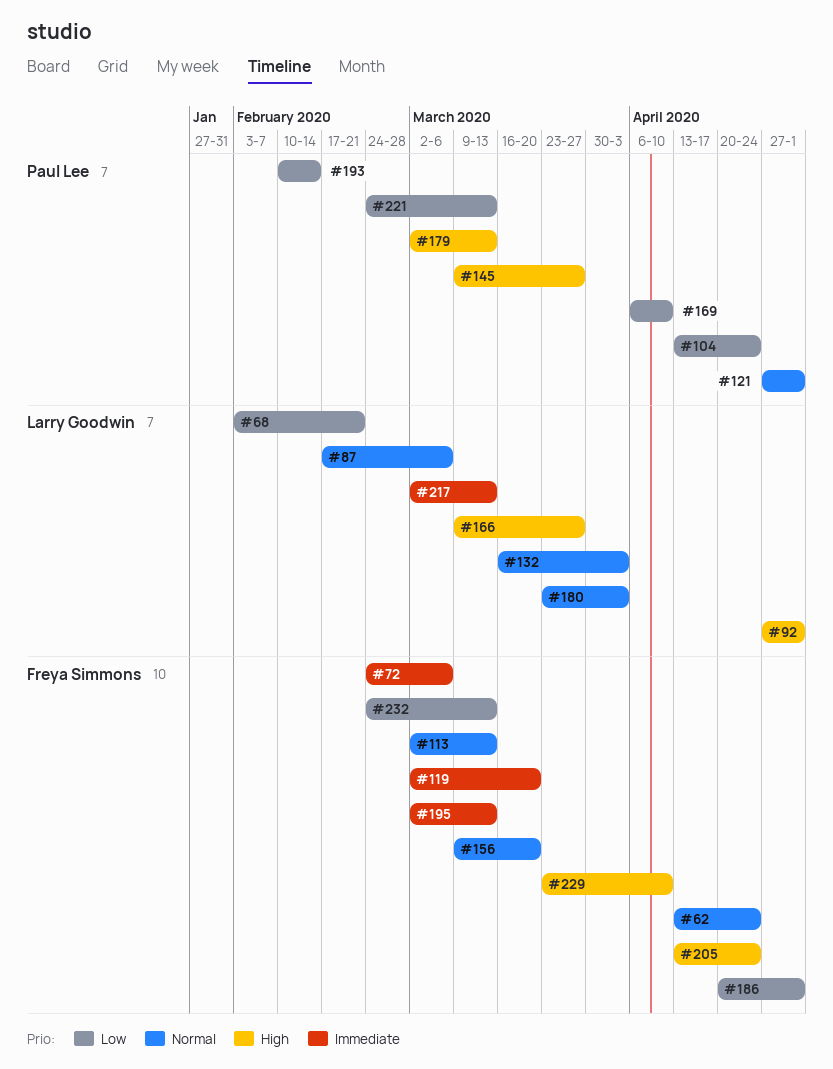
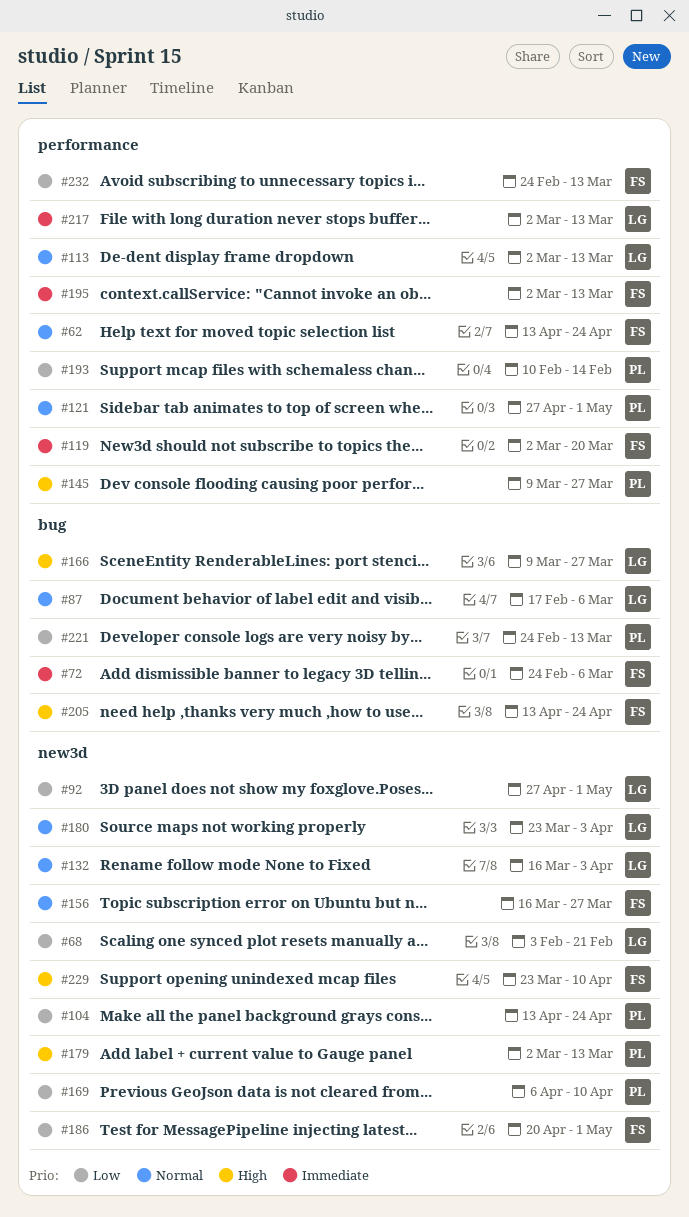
#92, priority: High -> Low
#113, owner: Freya Simmons -> Larry Goodwin
#156, start: Mar 9 -> Mar 16
#156, due: Mar 20 -> Mar 27

